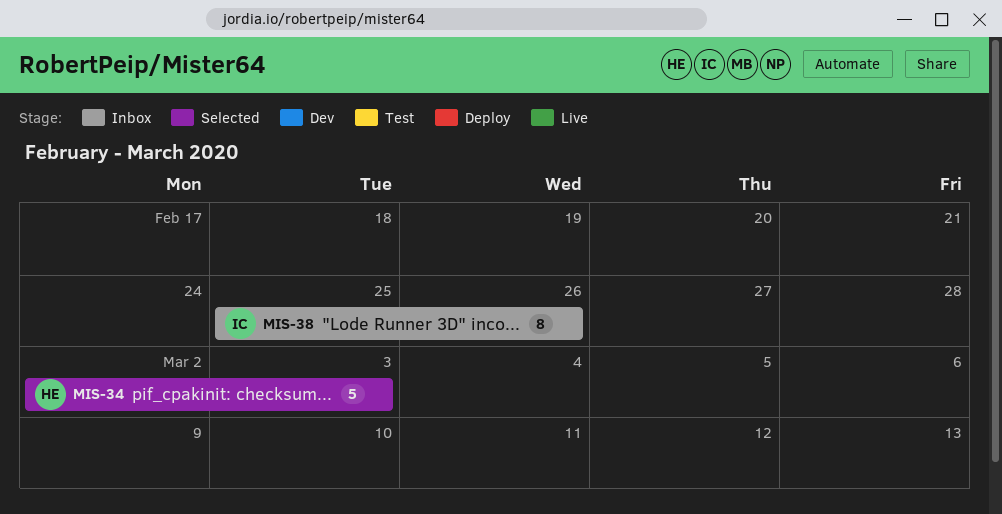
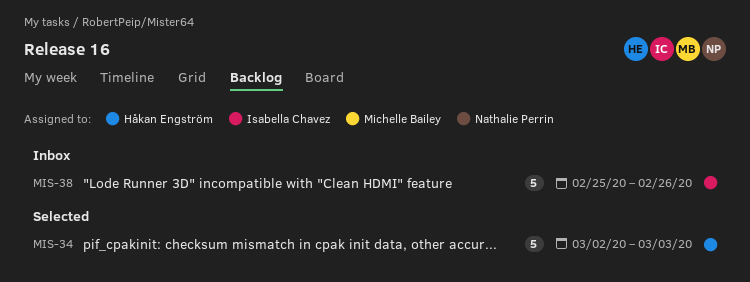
MIS-38, estimate: 8 -> 5

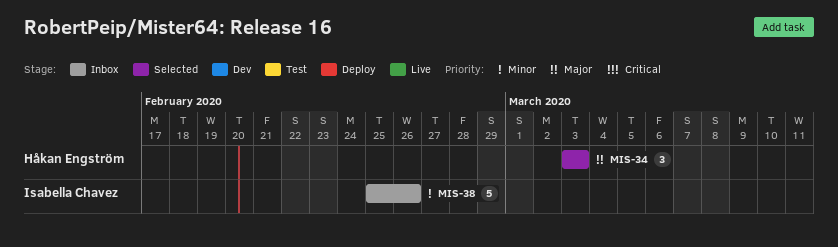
MIS-34, estimate: 5 -> 3
MIS-34, start: Mar 2 -> Mar 3

